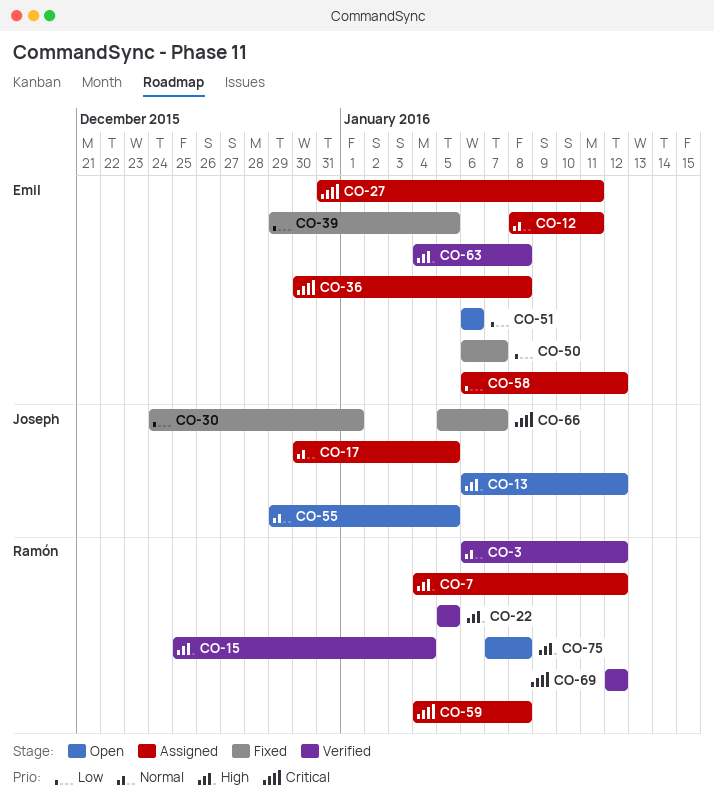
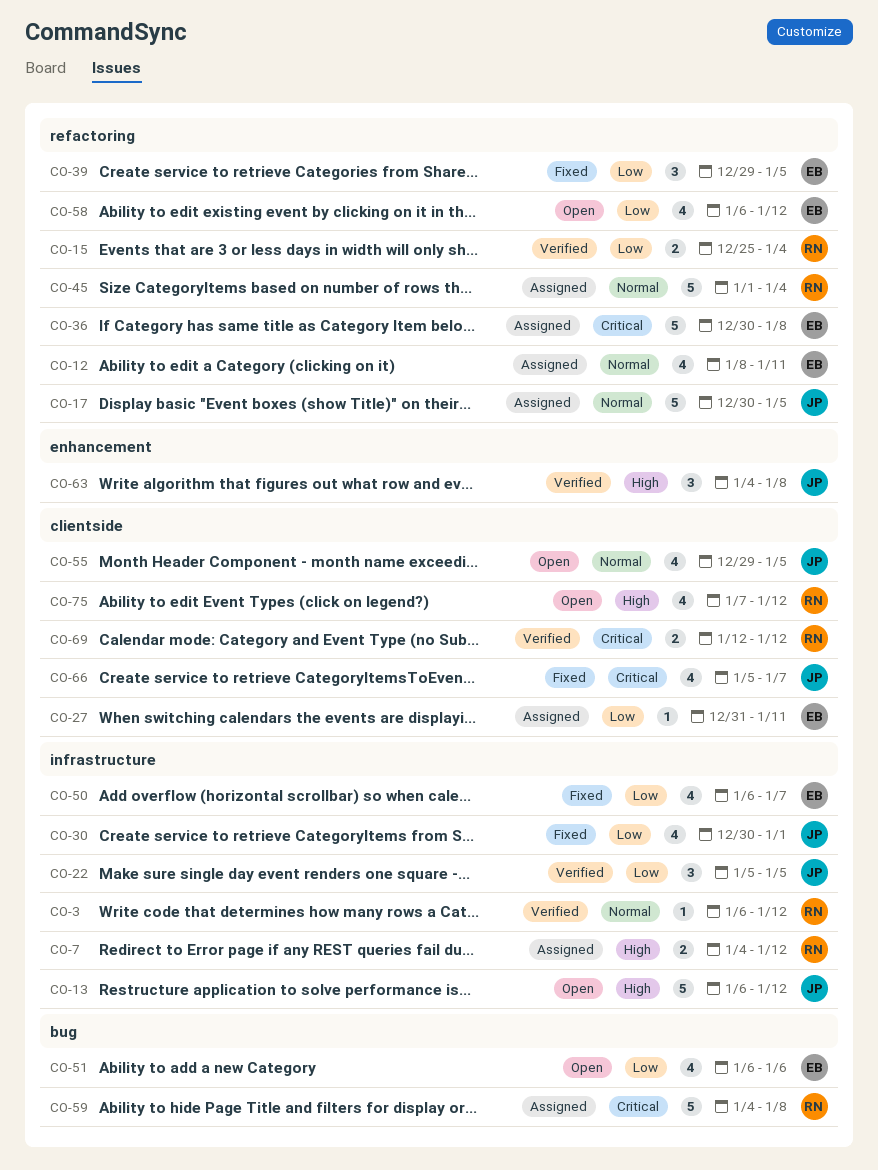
CO-15, priority: High -> Low
CO-22, owner: Ramón -> Joseph
CO-22, priority: High -> Low
CO-27, priority: Critical -> Low
CO-30, start: Dec 24 -> Dec 30
CO-45: none -> present
CO-58, status: Assigned -> Open
CO-63, owner: Emil -> Joseph
CO-75, due: Jan 8 -> Jan 12

